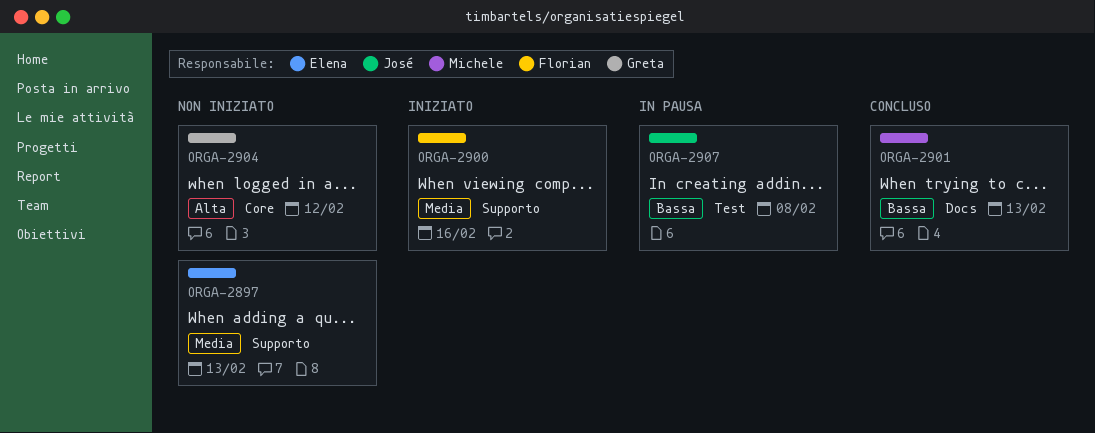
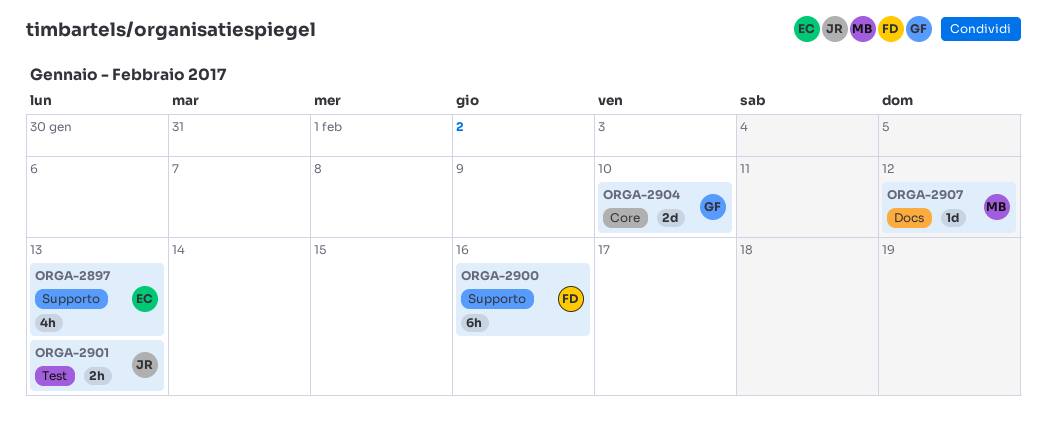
ORGA-2901, owner: Michele -> José
ORGA-2901, label: Docs -> Test
ORGA-2904, due: Feb 12 -> Feb 10
ORGA-2907, owner: José -> Michele
ORGA-2907, label: Test -> Docs
ORGA-2907, due: Feb 8 -> Feb 12

